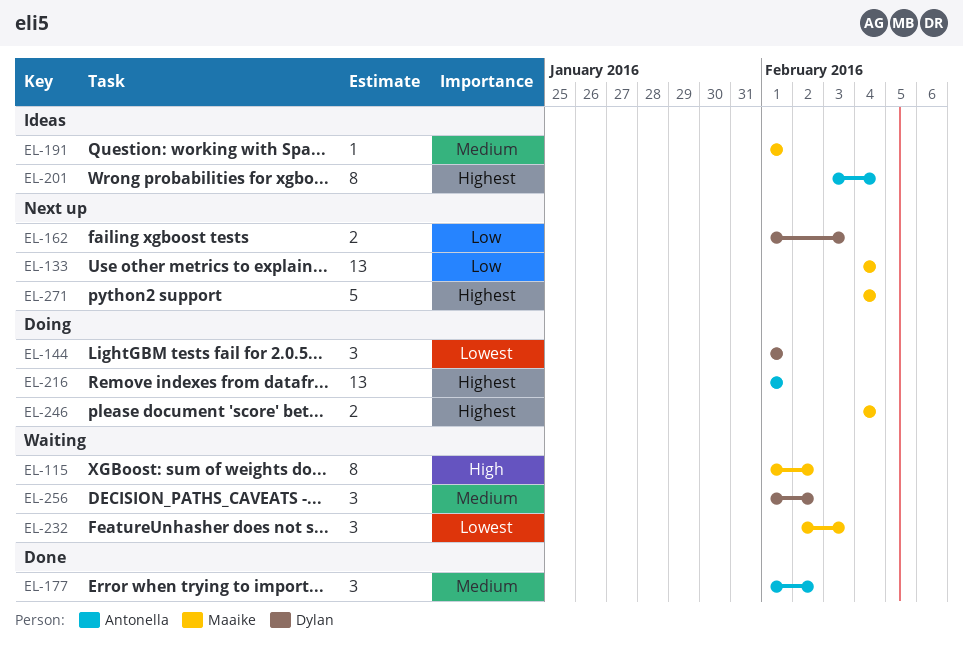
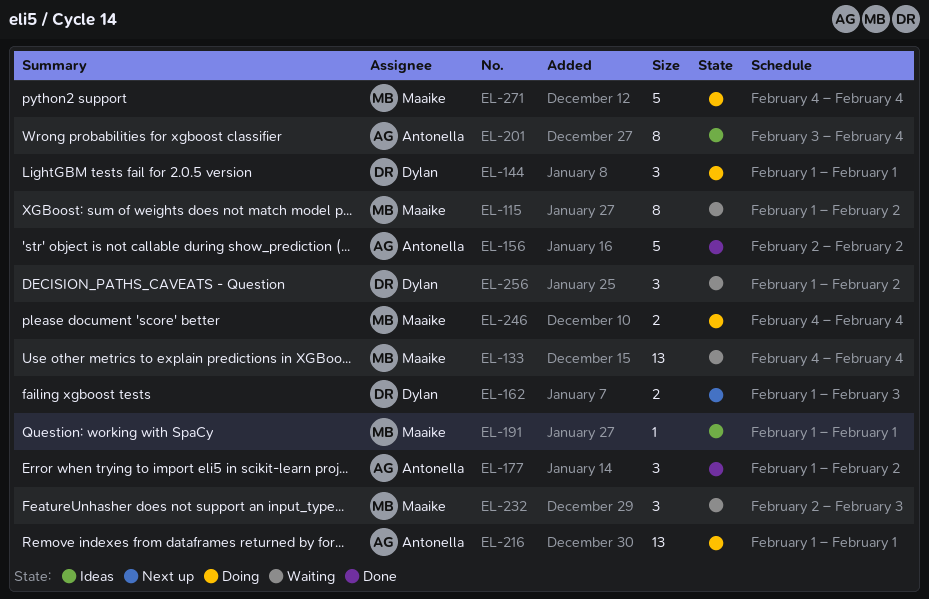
EL-133, status: Next up -> Waiting
EL-156: none -> present
EL-271, status: Next up -> Doing

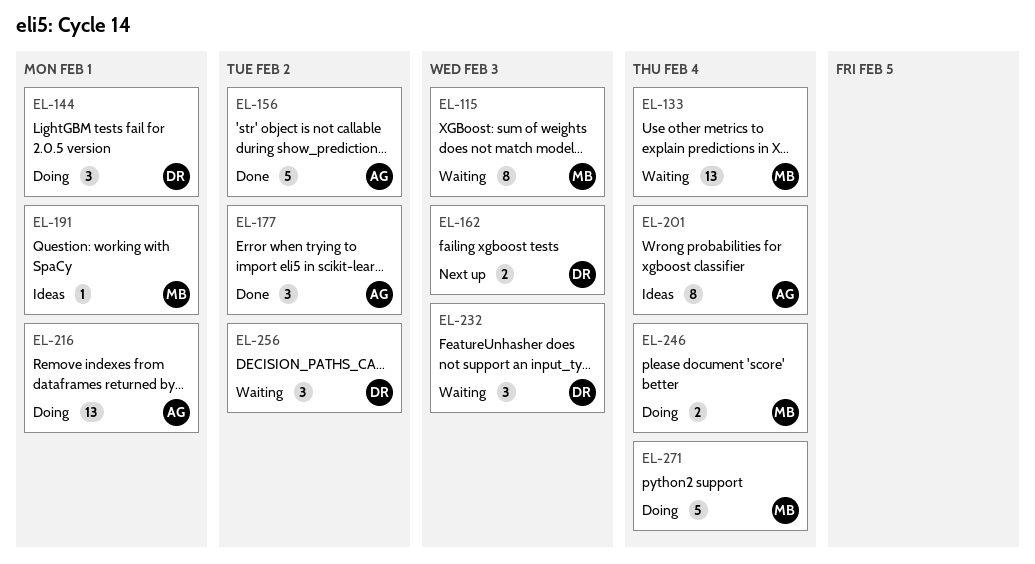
EL-115, due: Feb 2 -> Feb 3
EL-232, owner: Maaike -> Dylan

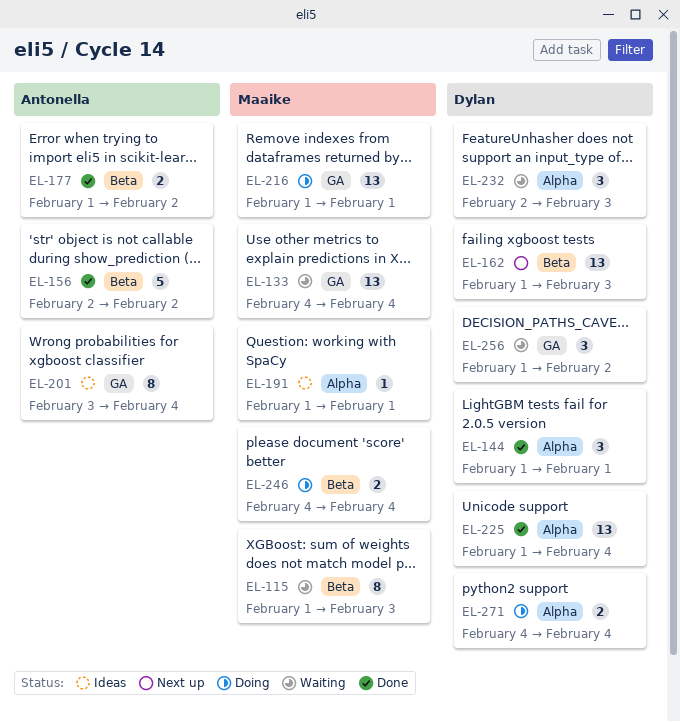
EL-144, status: Doing -> Done
EL-162, estimate: 2 -> 13
EL-177, estimate: 3 -> 2
EL-216, owner: Antonella -> Maaike
EL-225: none -> present
EL-271, owner: Maaike -> Dylan
EL-271, estimate: 5 -> 2

